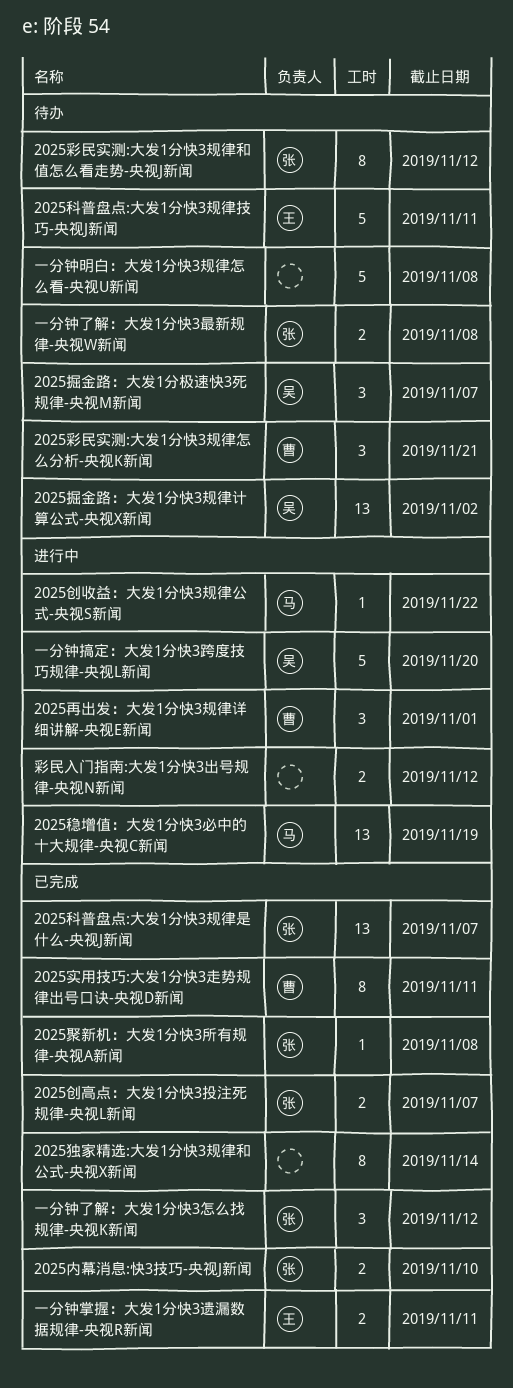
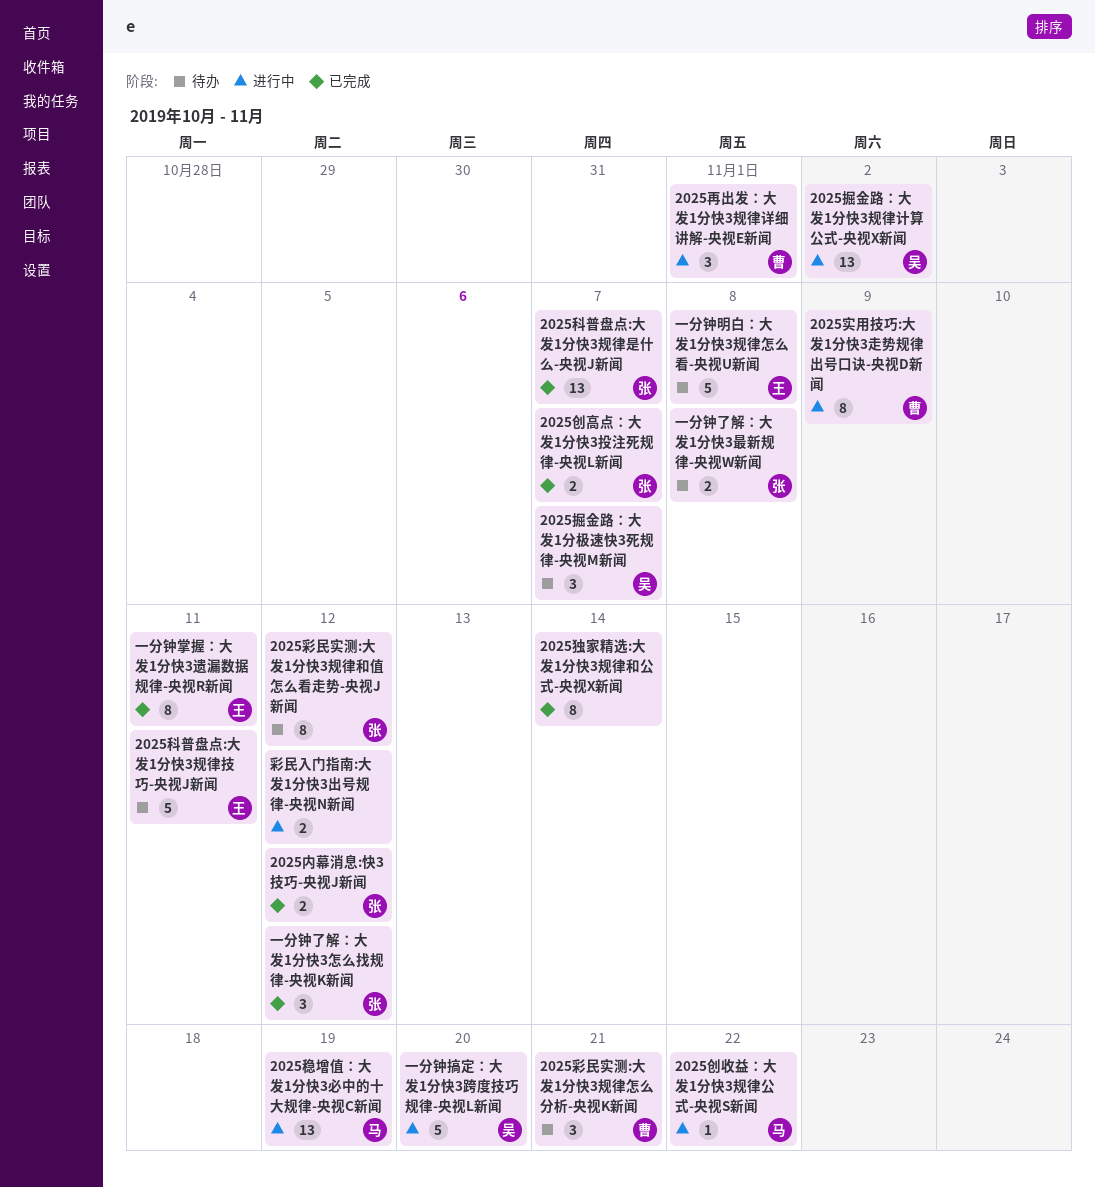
2025内幕消息:快3技巧-央视J新闻, due: Nov 10 -> Nov 12
2025实用技巧:大发1分快3走势规律出号口诀-央视D新闻, status: 已完成 -> 进行中
2025实用技巧:大发1分快3走势规律出号口诀-央视D新闻, due: Nov 11 -> Nov 9
2025掘金路：大发1分快3规律计算公式-央视X新闻, status: 待办 -> 进行中
2025聚新机：大发1分快3所有规律-央视A新闻: present -> none
一分钟掌握：大发1分快3遗漏数据规律-央视R新闻, estimate: 2 -> 8
一分钟明白：大发1分快3规律怎么看-央视U新闻, owner: none -> 王

